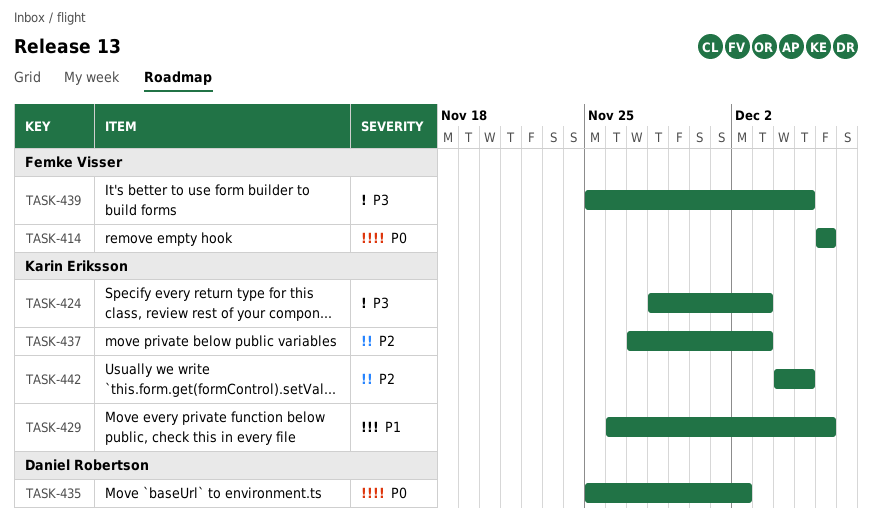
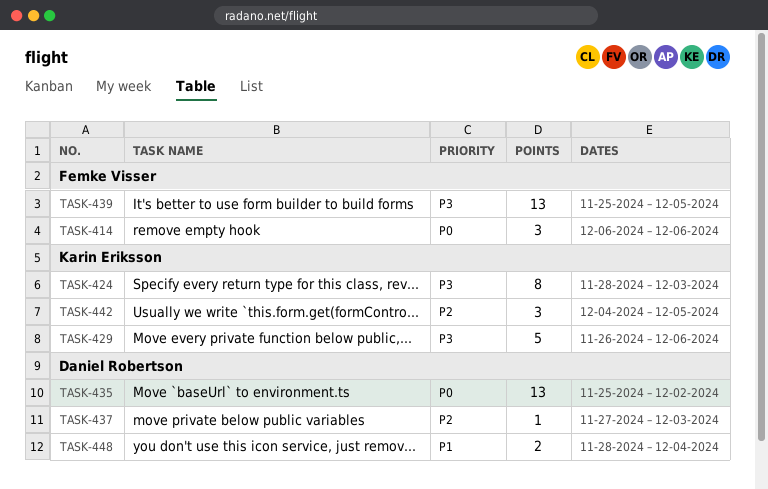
TASK-429, priority: P1 -> P3
TASK-437, owner: Karin Eriksson -> Daniel Robertson
TASK-448: none -> present

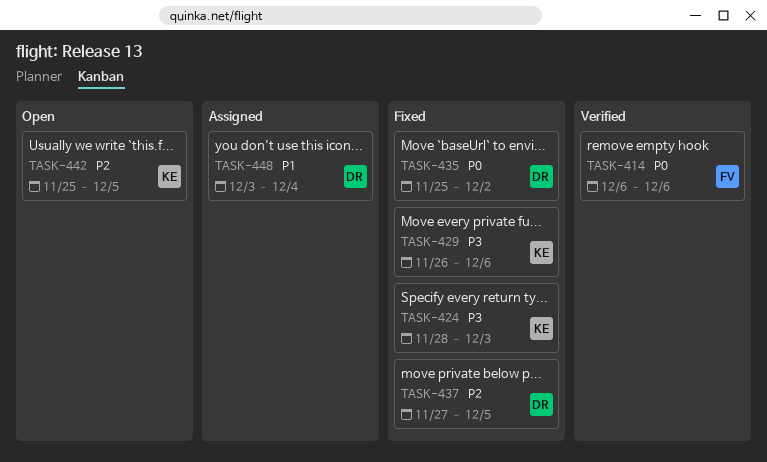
TASK-437, due: Dec 3 -> Dec 5
TASK-439: present -> none
TASK-442, start: Dec 4 -> Nov 25
TASK-448, start: Nov 28 -> Dec 3

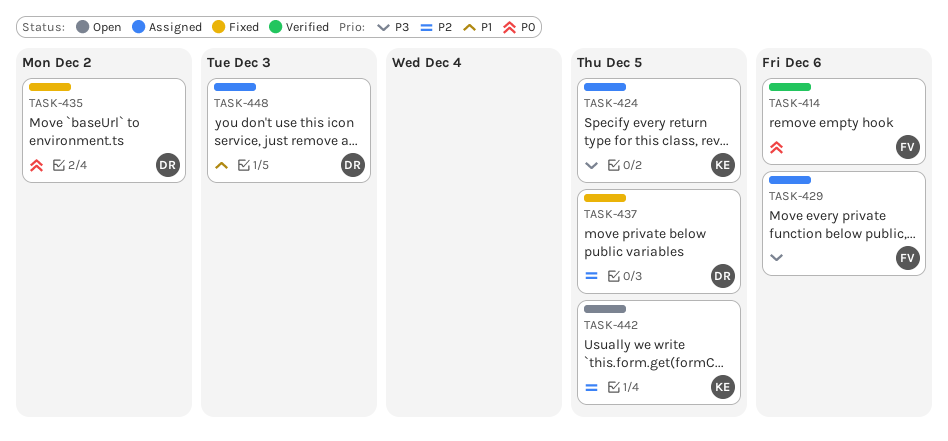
TASK-424, status: Fixed -> Assigned
TASK-424, due: Dec 3 -> Dec 5
TASK-429, status: Fixed -> Assigned
TASK-429, owner: KE -> FV
TASK-448, due: Dec 4 -> Dec 3

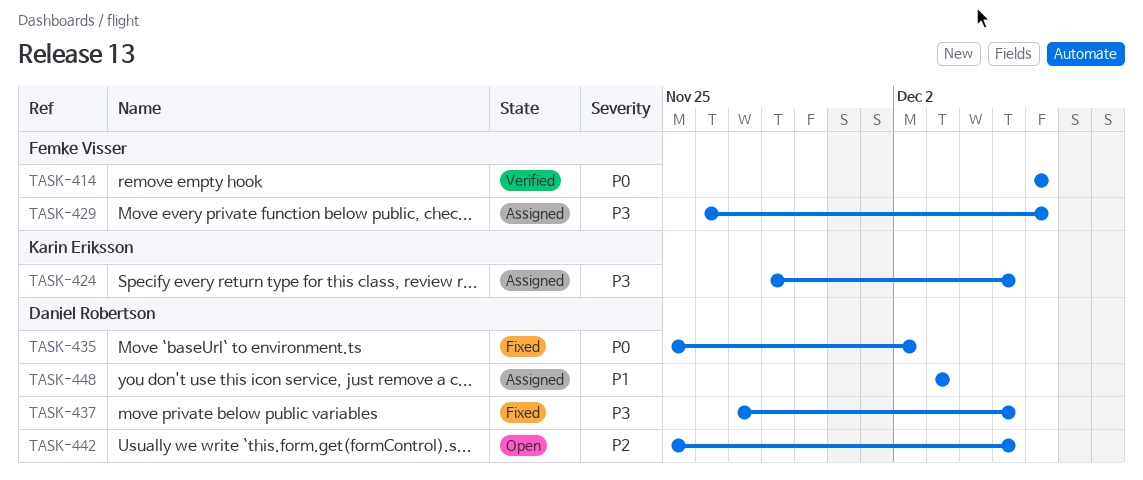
TASK-437, priority: P2 -> P3
TASK-442, owner: Karin Eriksson -> Daniel Robertson

